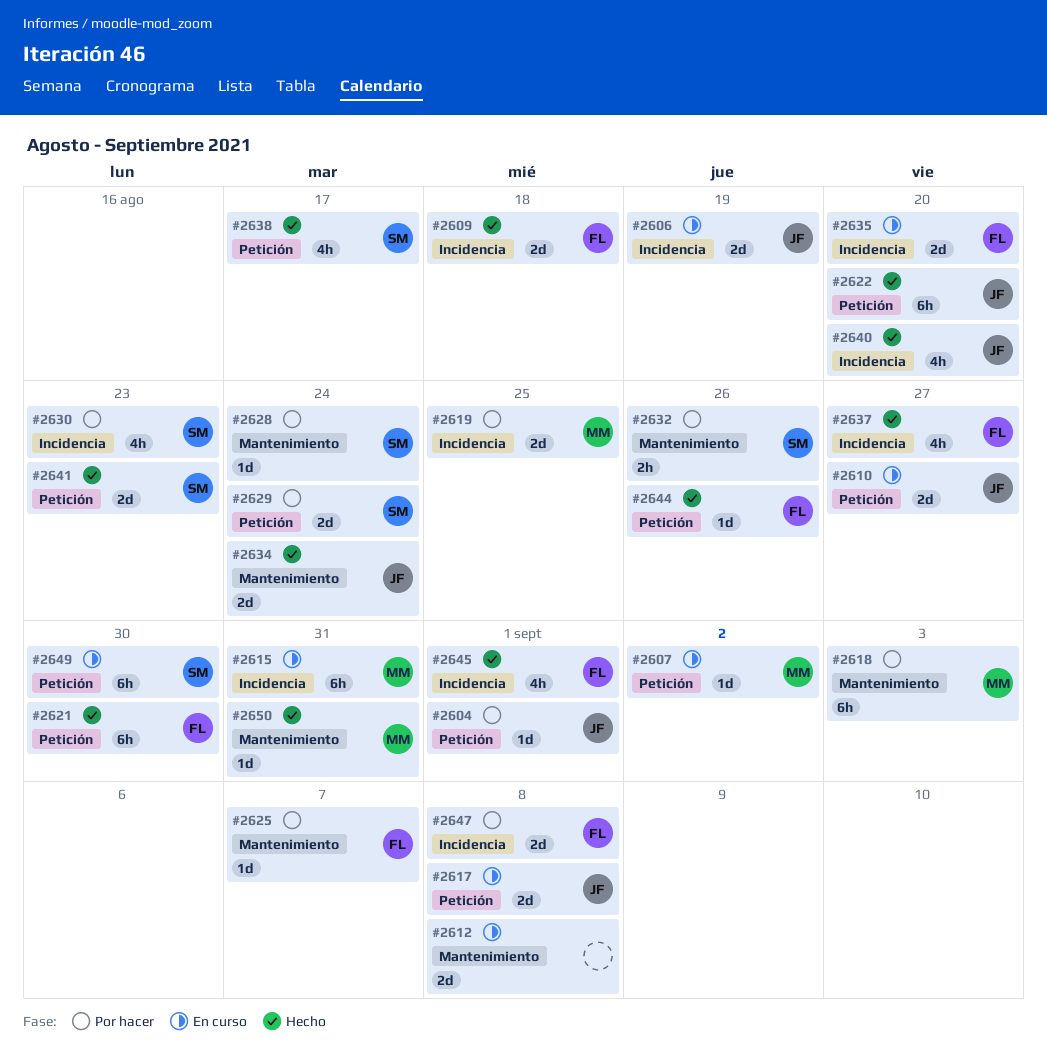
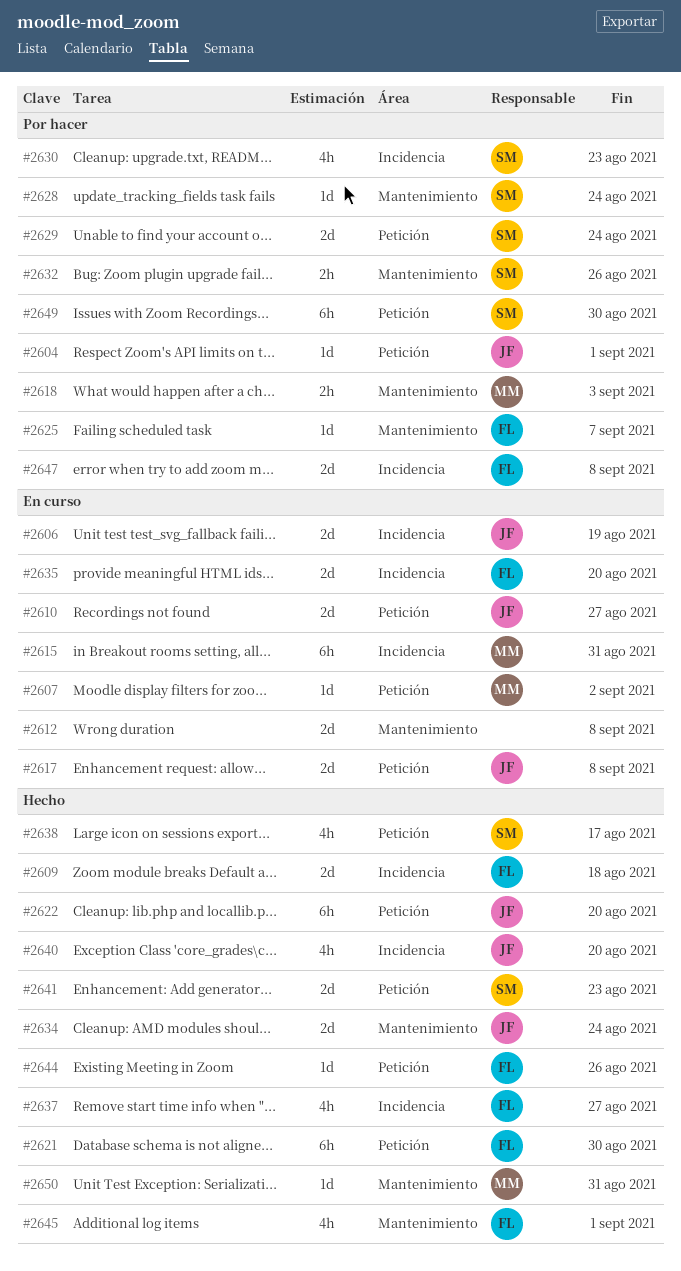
#2618, estimate: 6h -> 2h
#2619: present -> none
#2645, label: Incidencia -> Mantenimiento
#2649, status: En curso -> Por hacer

